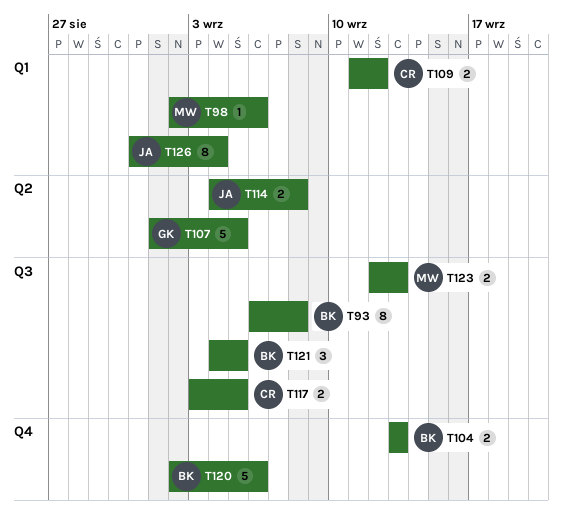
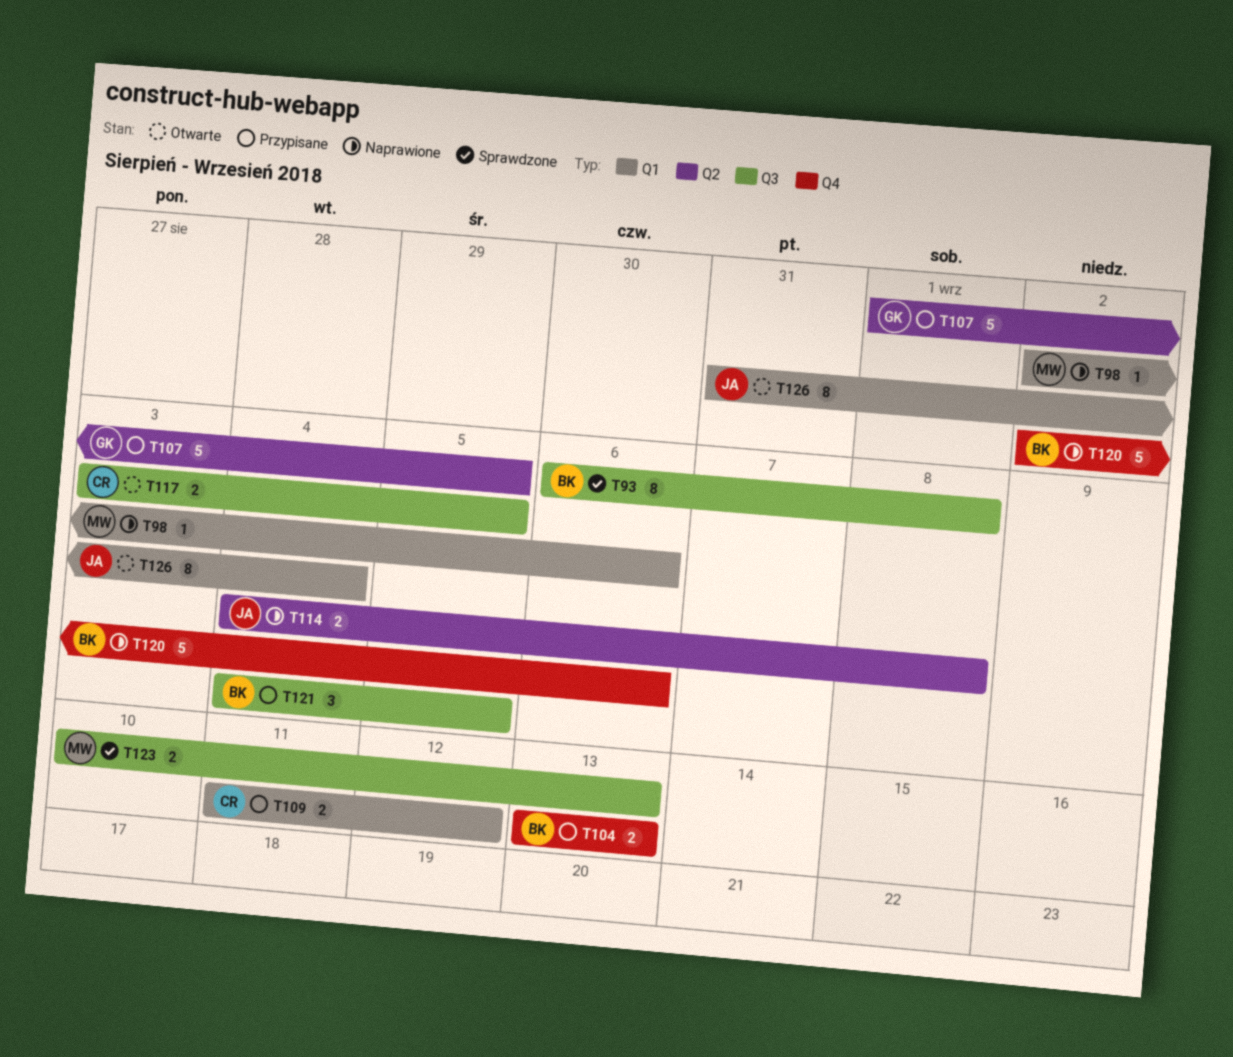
T123, start: Sep 12 -> Sep 10

